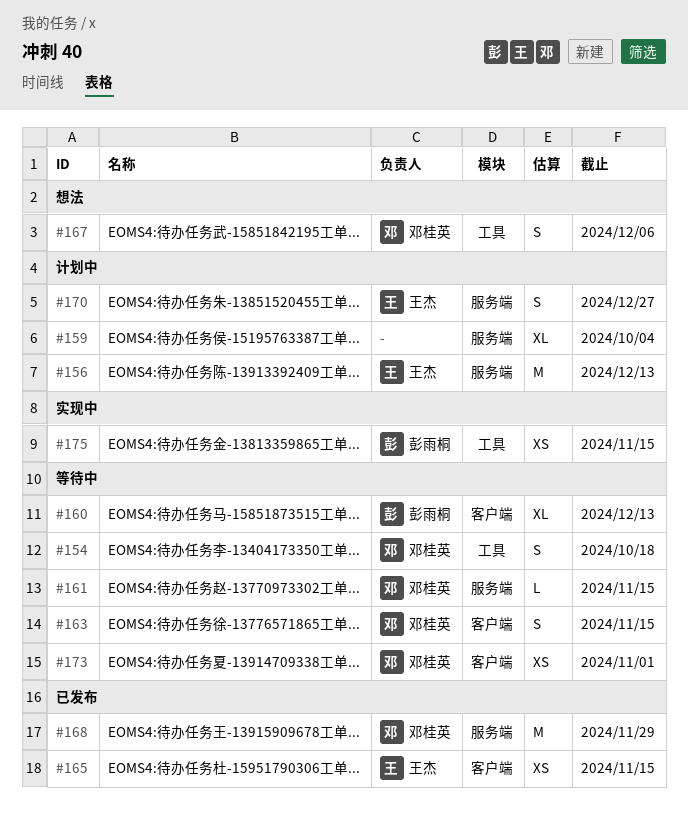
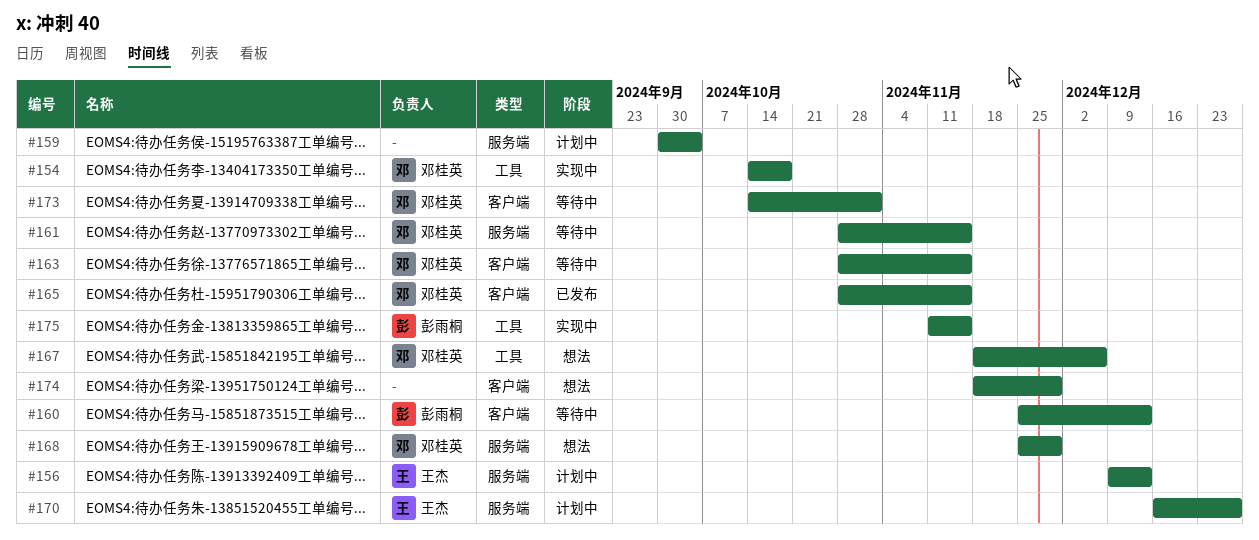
#154, status: 等待中 -> 实现中
#165, owner: 王杰 -> 邓桂英
#168, status: 已发布 -> 想法
#174: none -> present

